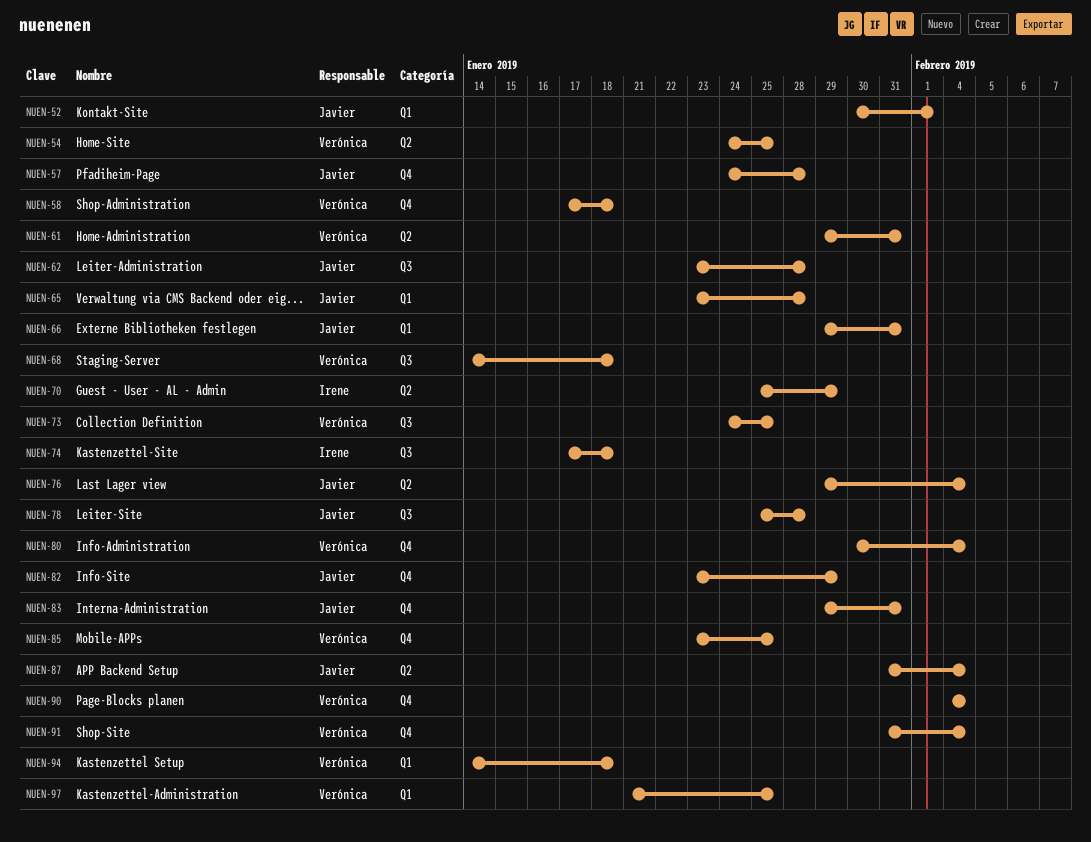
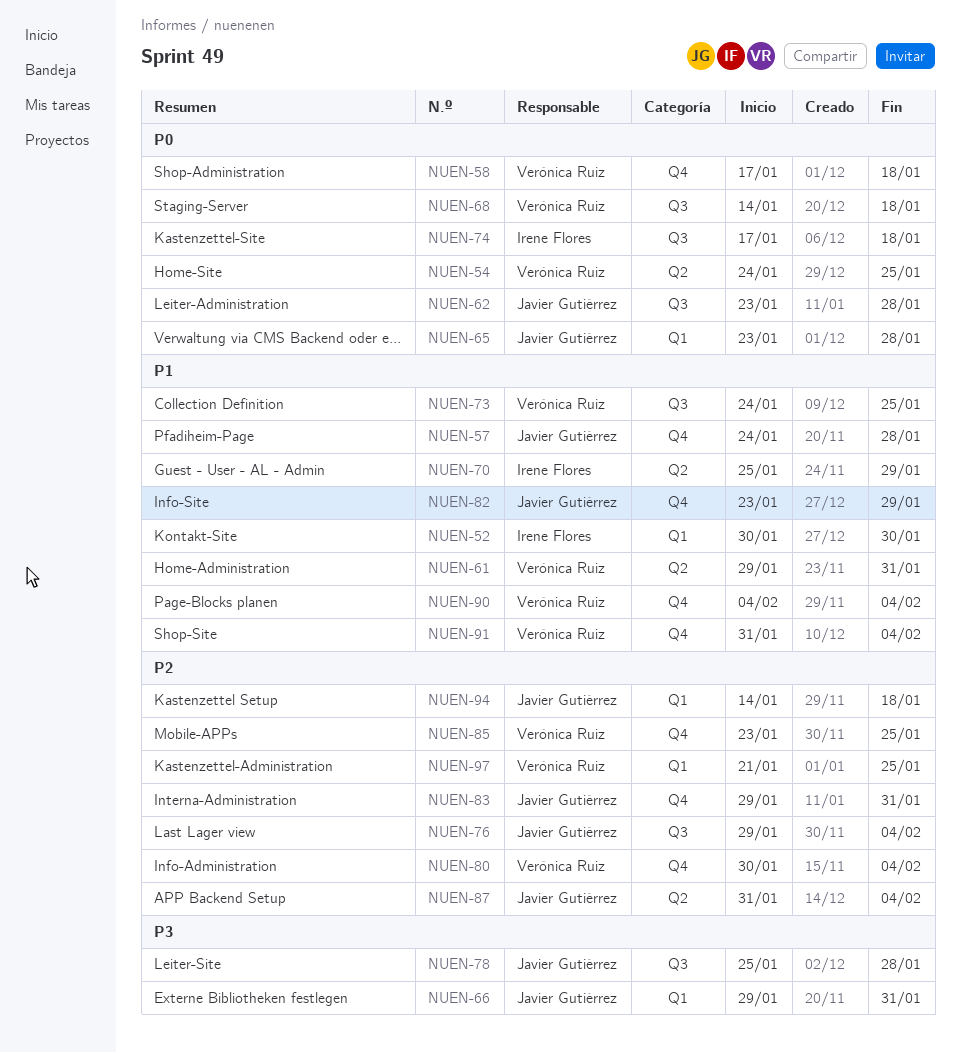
NUEN-52, owner: Javier Gutiérrez -> Irene Flores
NUEN-52, due: Feb 1 -> Jan 30
NUEN-76, label: Q2 -> Q3
NUEN-94, owner: Verónica Ruiz -> Javier Gutiérrez

